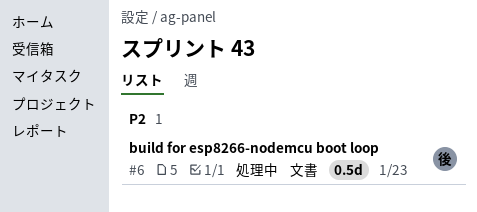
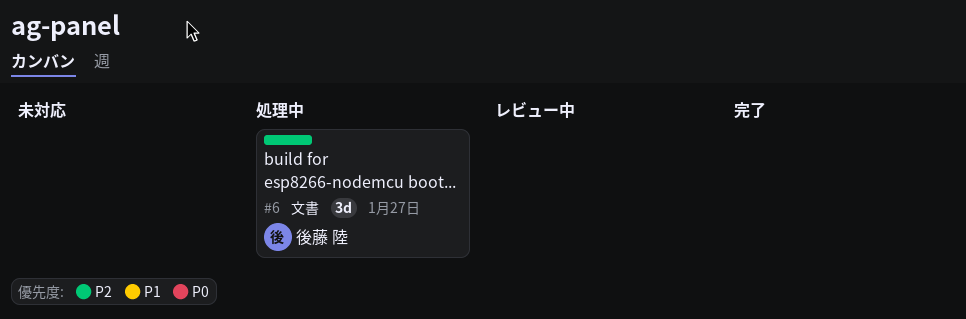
#6, estimate: 0.5d -> 3d
#6, due: Jan 23 -> Jan 27

